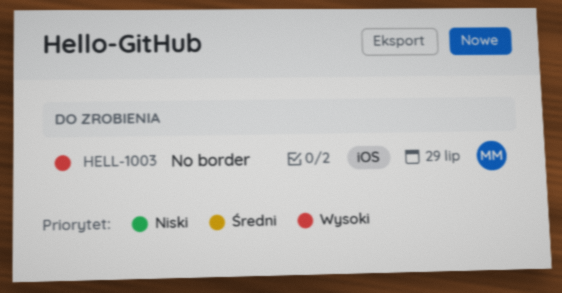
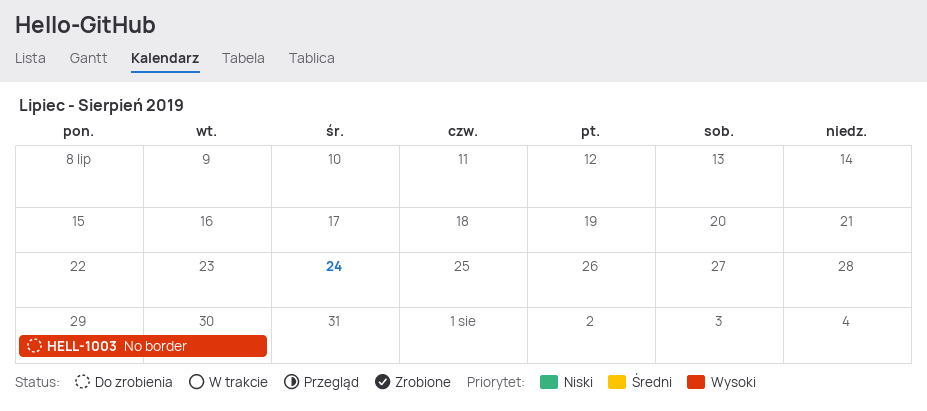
HELL-1003, due: Jul 29 -> Jul 30

